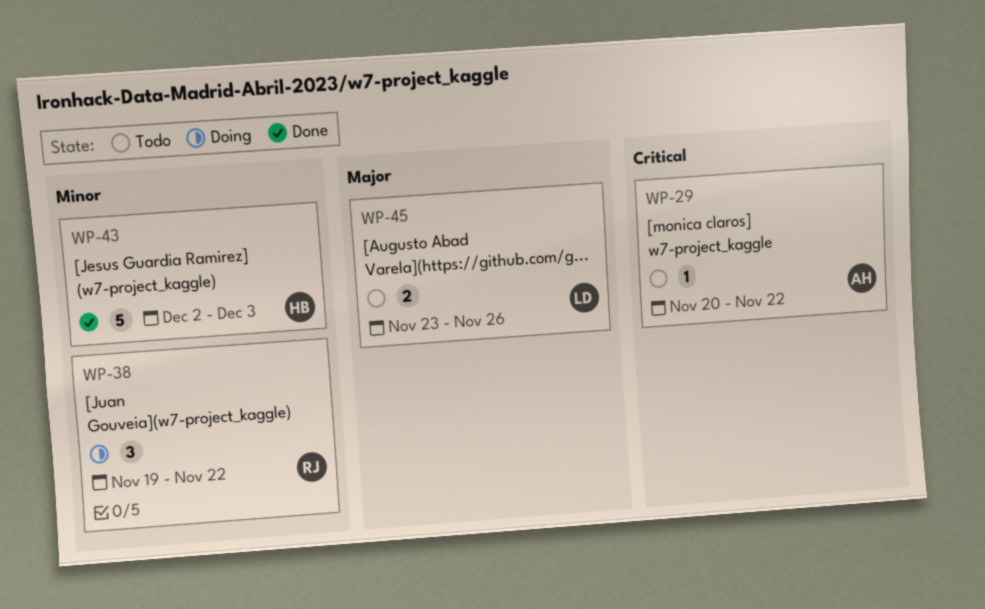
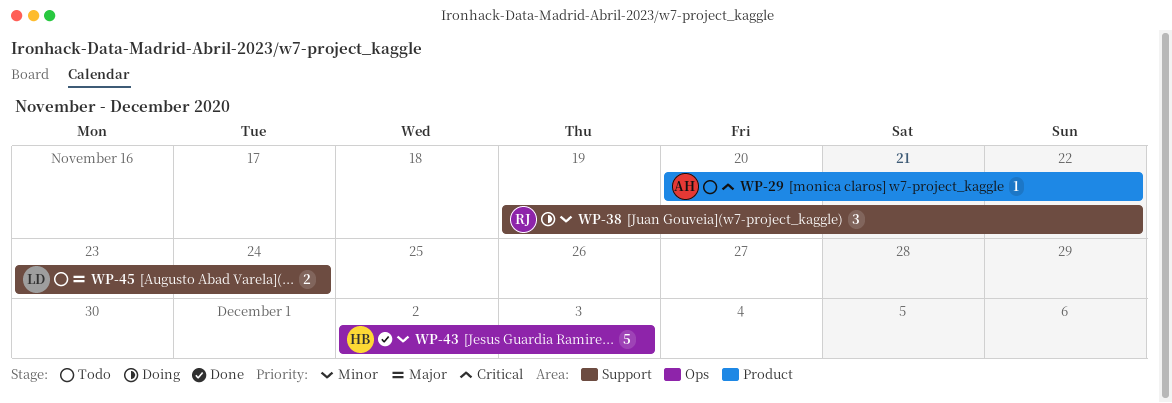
WP-45, due: Nov 26 -> Nov 24

